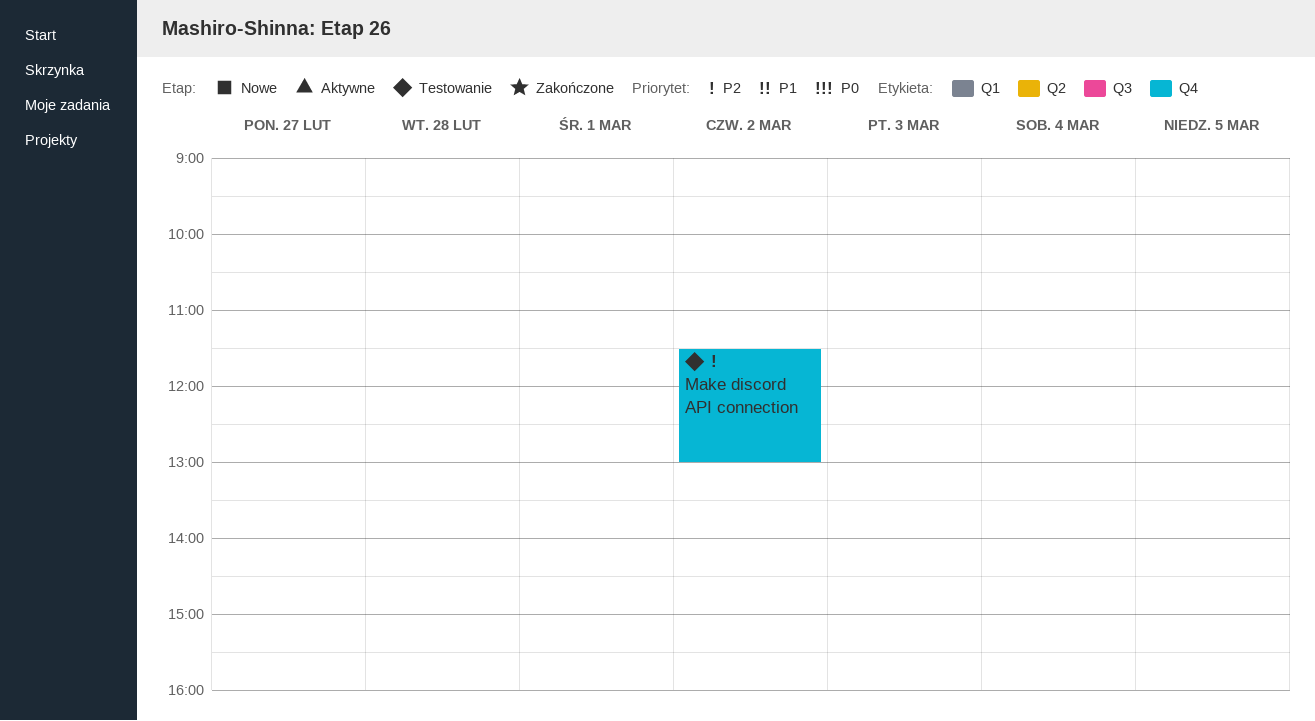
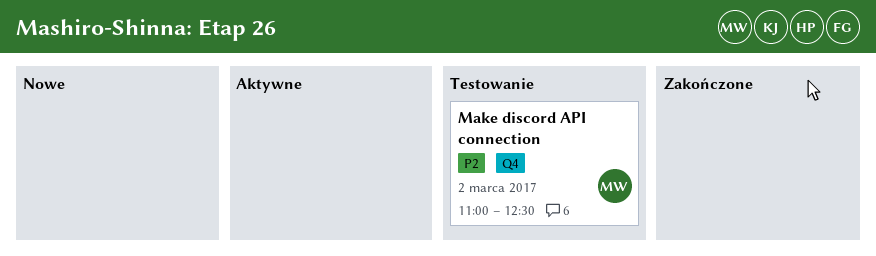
Make discord API connection, begins: 11:30 -> 11:00
Make discord API connection, ends: 13:00 -> 12:30

